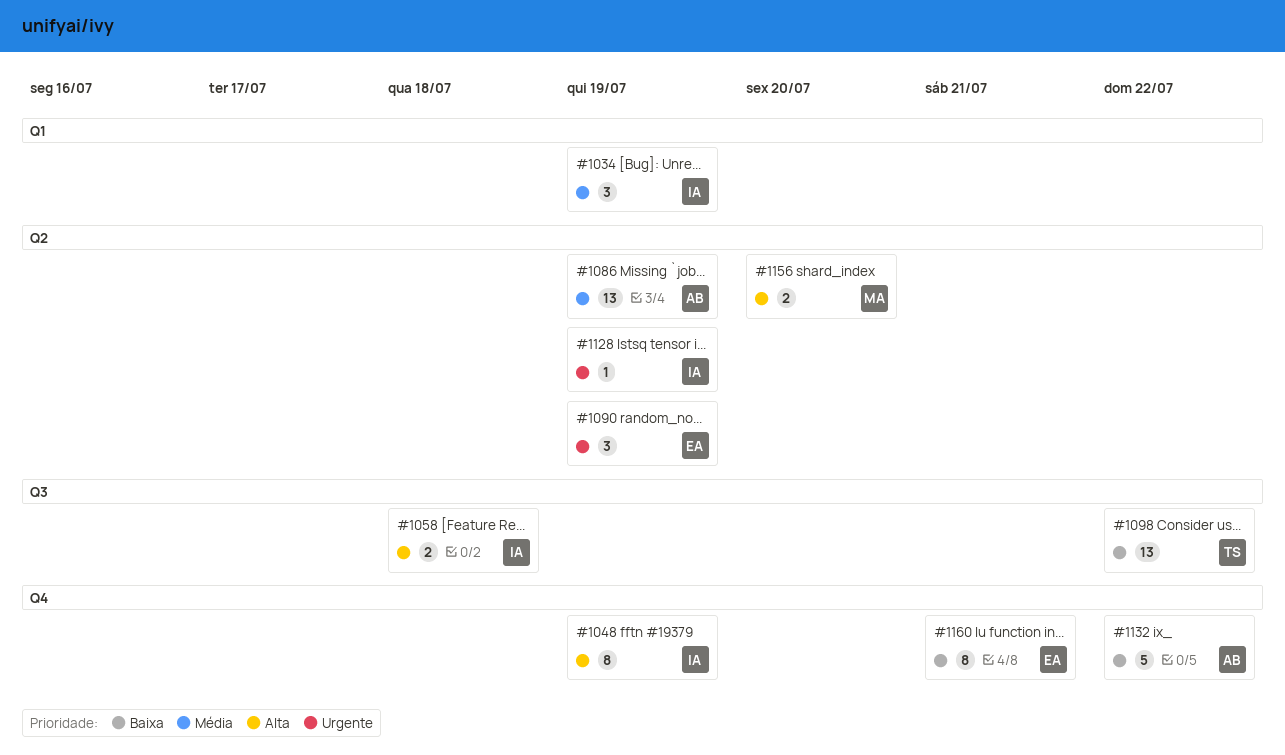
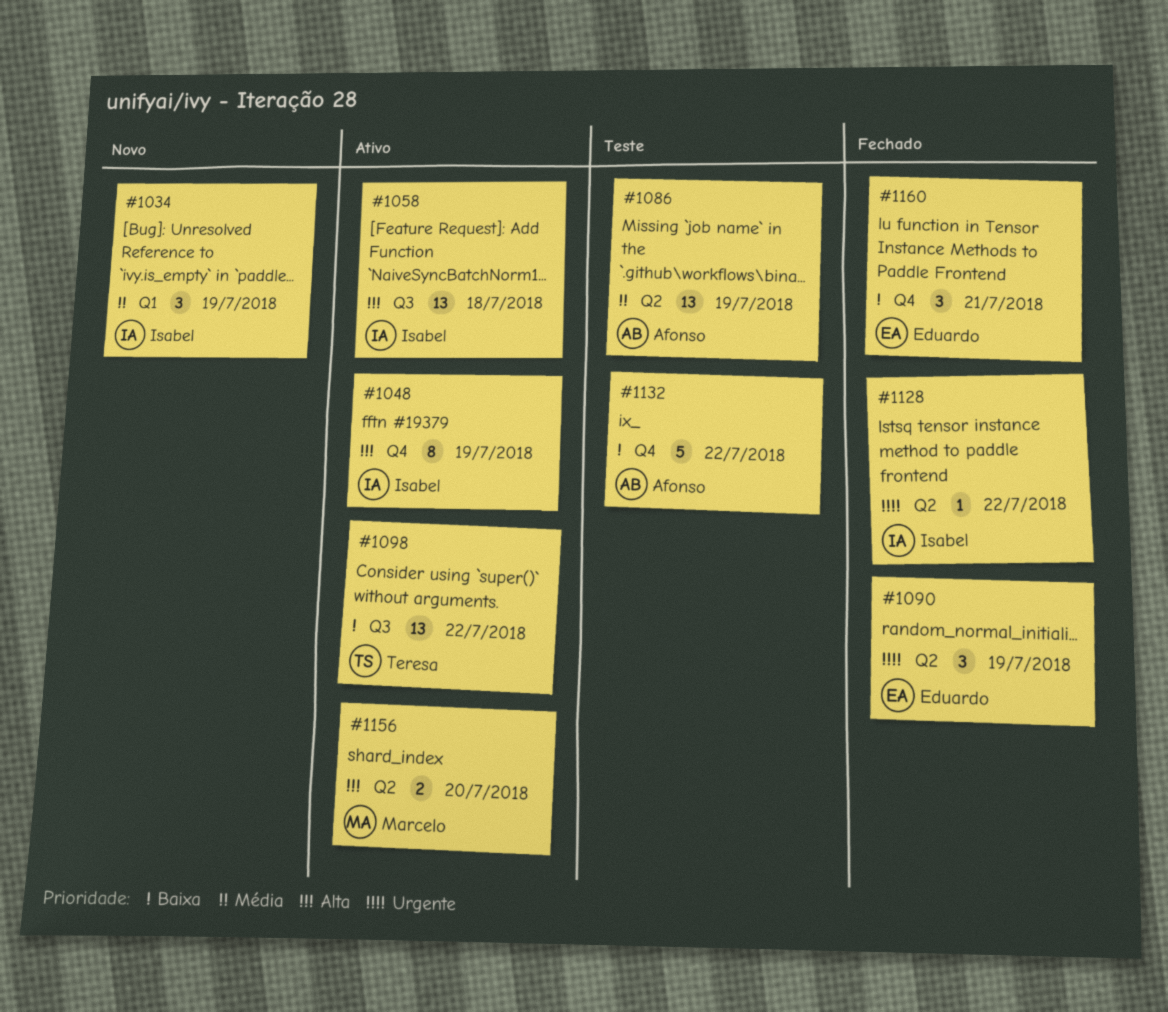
#1058, estimate: 2 -> 13
#1128, due: Jul 19 -> Jul 22
#1160, estimate: 8 -> 3

